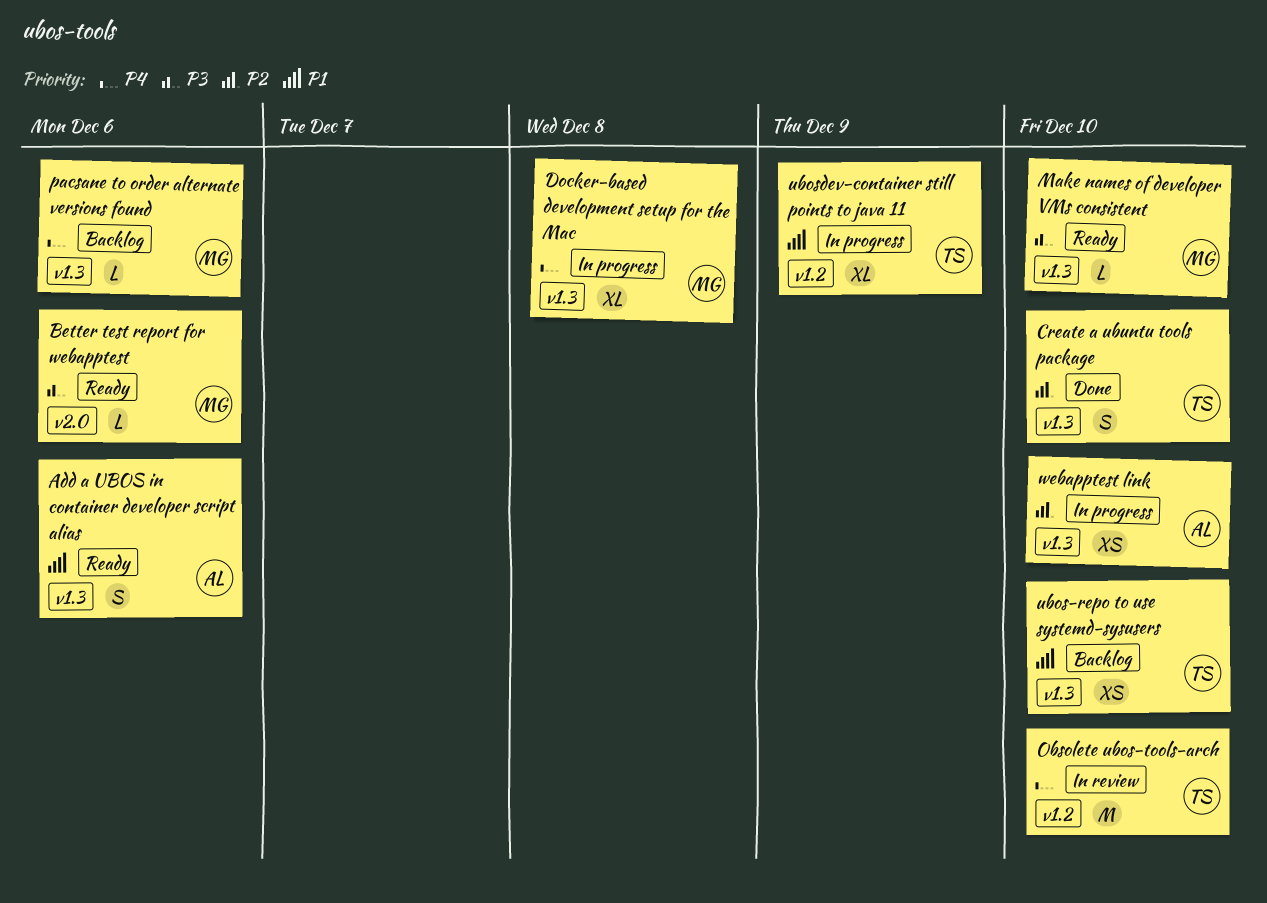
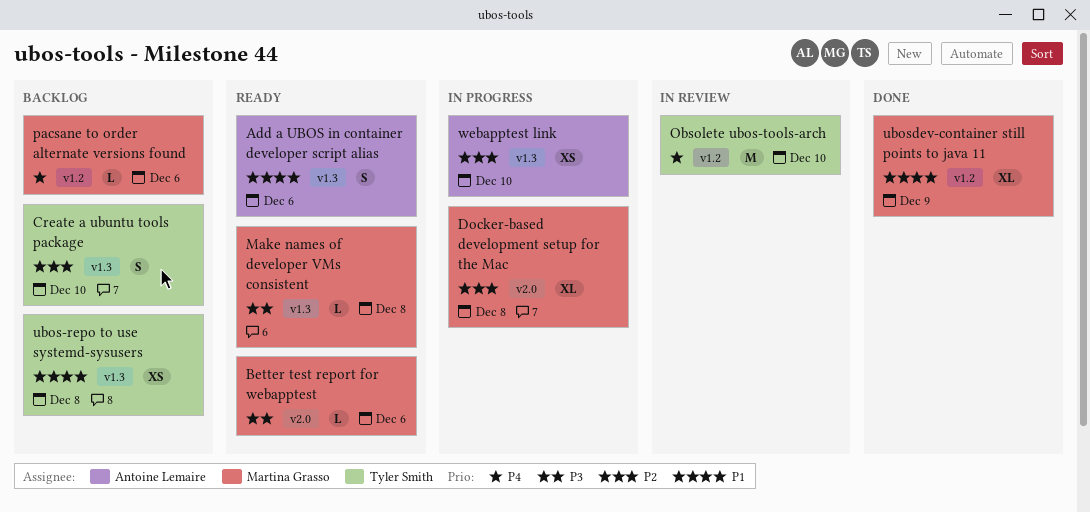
Create a ubuntu tools package, status: Done -> Backlog
Docker-based development setup for the Mac, priority: P4 -> P2
Docker-based development setup for the Mac, label: v1.3 -> v2.0
Make names of developer VMs consistent, due: Dec 10 -> Dec 8
pacsane to order alternate versions found, label: v1.3 -> v1.2
ubos-repo to use systemd-sysusers, due: Dec 10 -> Dec 8
ubosdev-container still points to java 11, status: In progress -> Done
ubosdev-container still points to java 11, owner: Tyler Smith -> Martina Grasso

